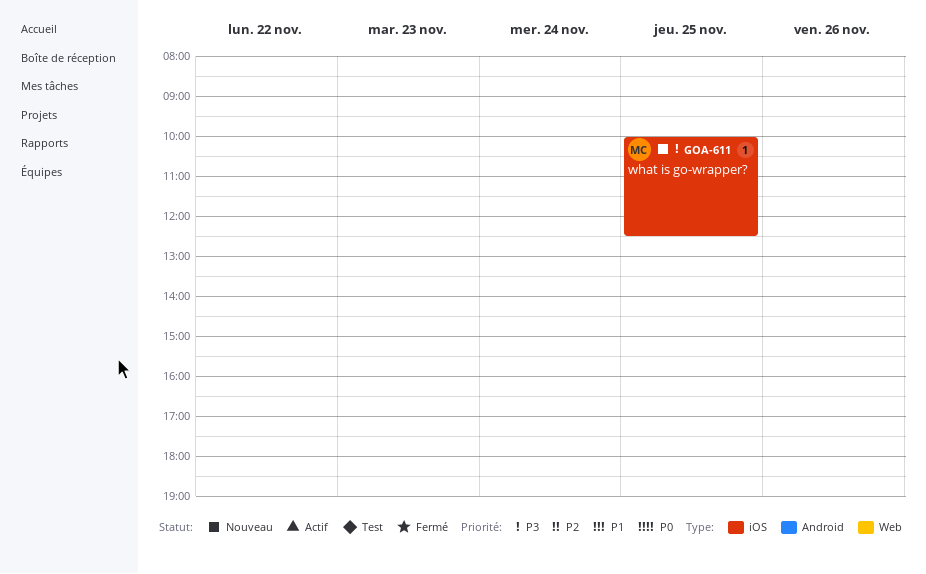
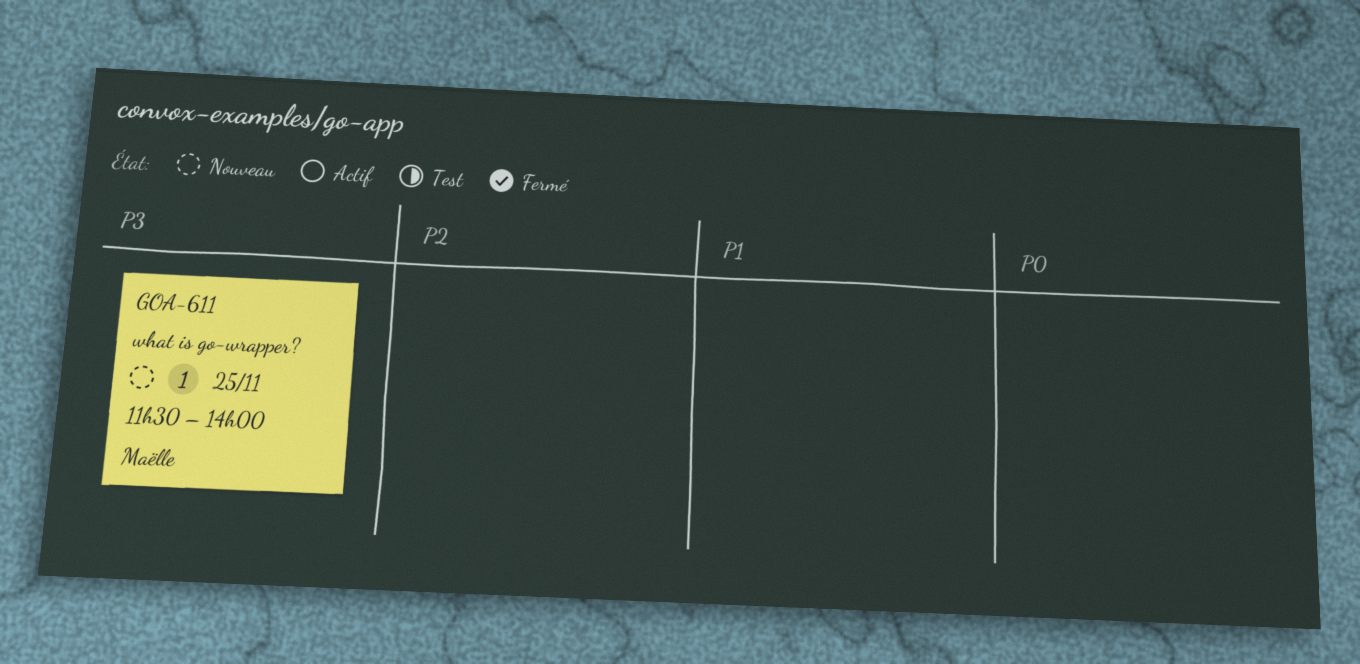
GOA-611, begins: 10:00 -> 11:30
GOA-611, ends: 12:30 -> 14:00

